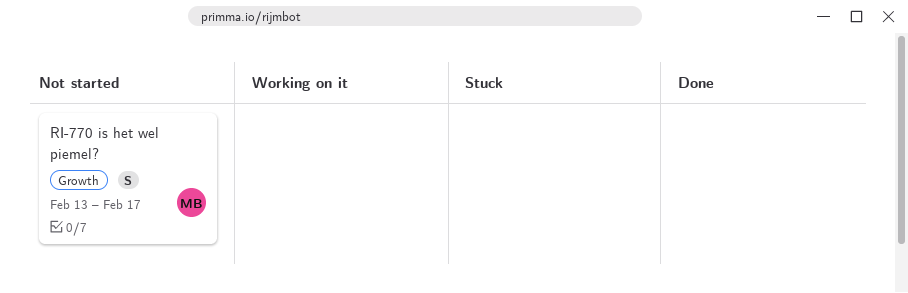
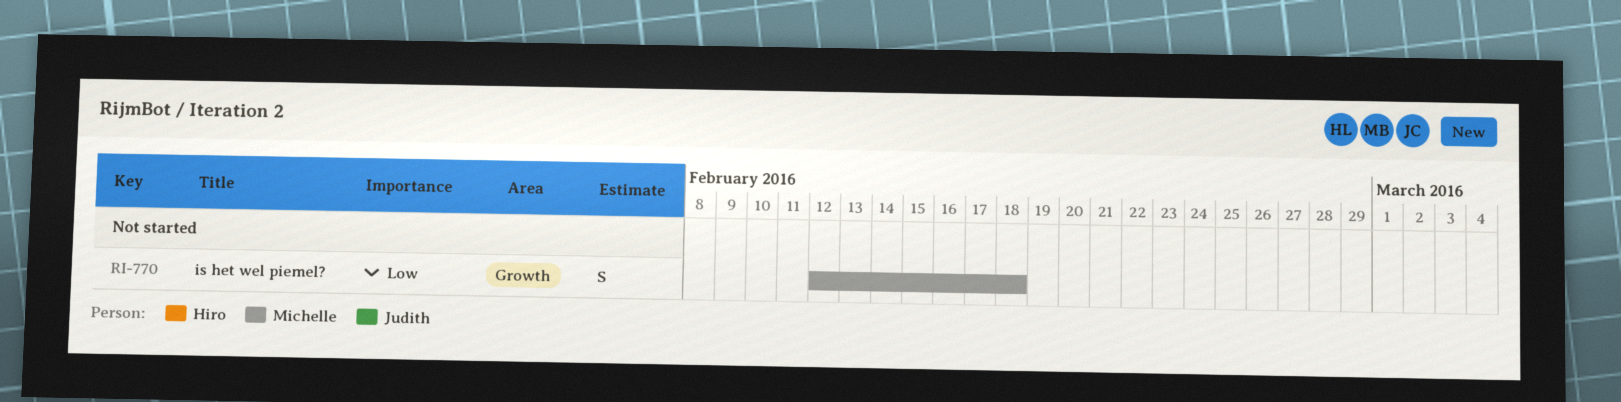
RI-770, start: Feb 13 -> Feb 12
RI-770, due: Feb 17 -> Feb 18

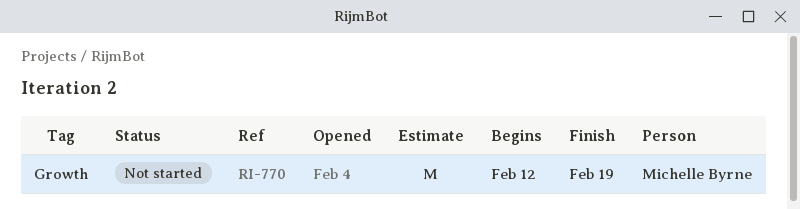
RI-770, estimate: S -> M
RI-770, due: Feb 18 -> Feb 19

